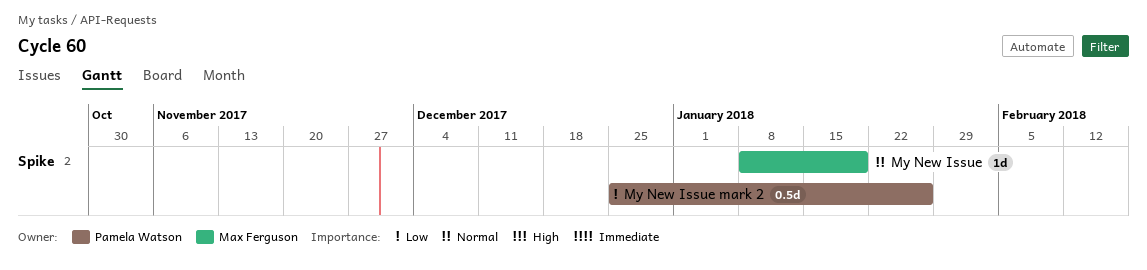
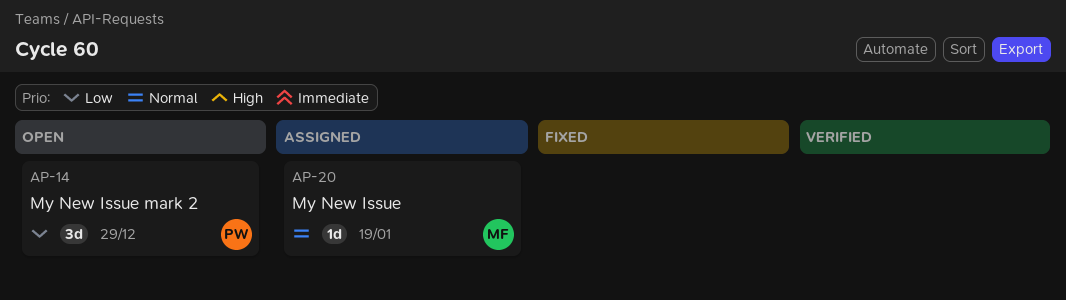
My New Issue mark 2, estimate: 0.5d -> 3d
My New Issue mark 2, due: Jan 26 -> Dec 29

